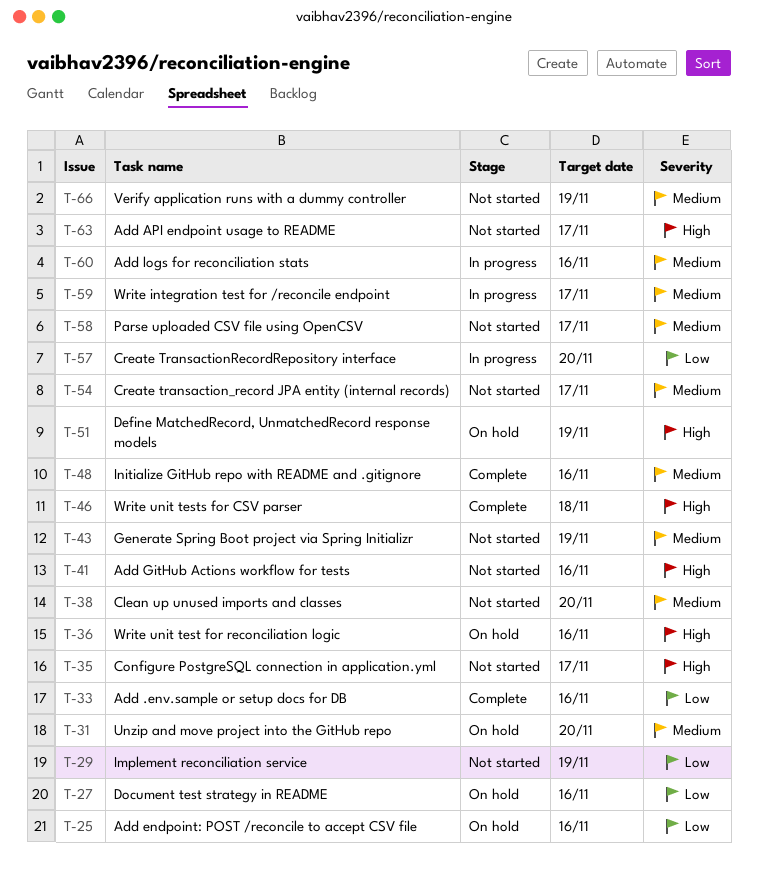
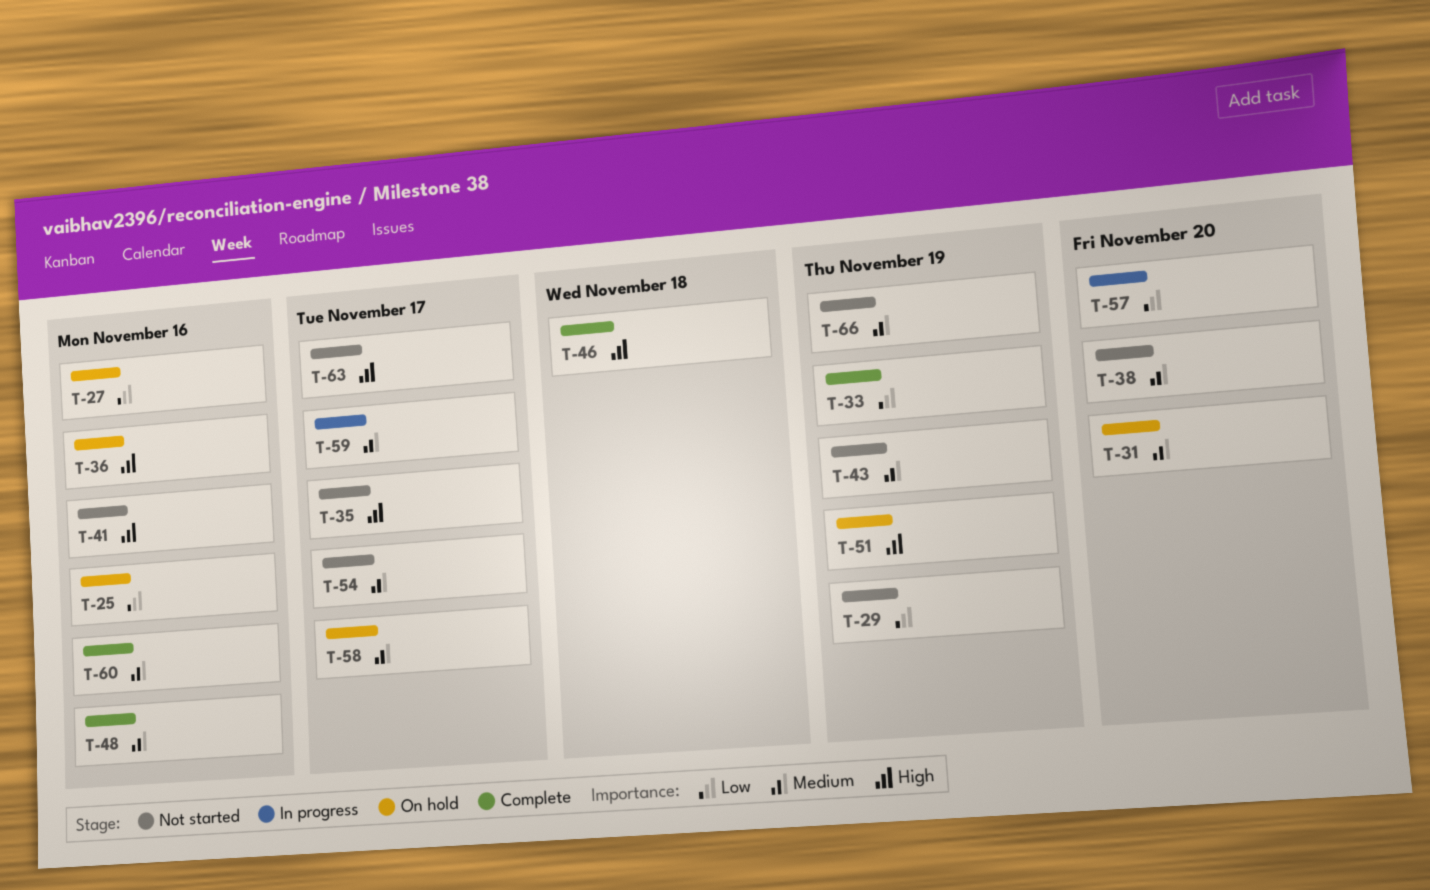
T-33, due: Nov 16 -> Nov 19
T-58, status: Not started -> On hold
T-60, status: In progress -> Complete

